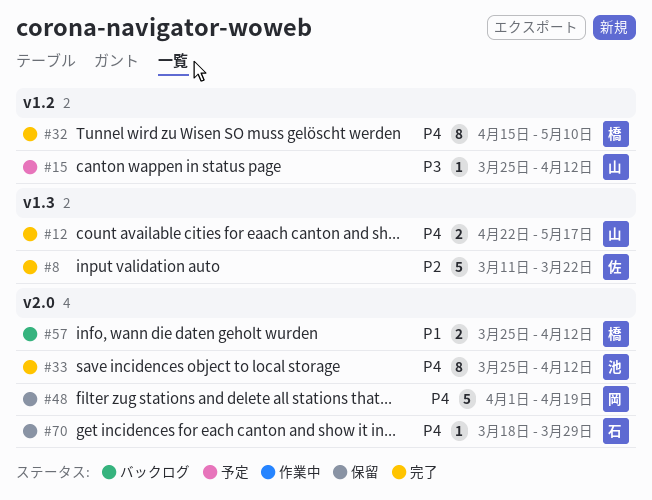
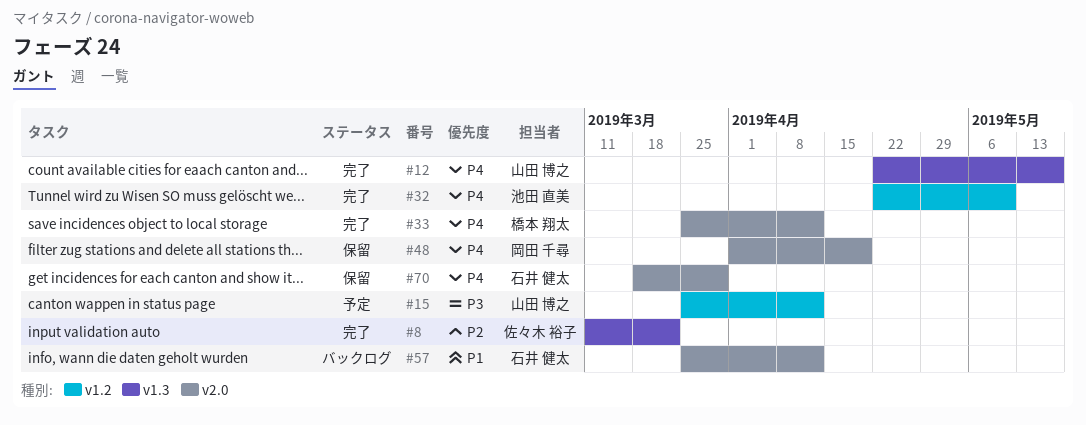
#32, owner: 橋本 翔太 -> 池田 直美
#32, start: Apr 15 -> Apr 22
#33, owner: 池田 直美 -> 橋本 翔太
#57, owner: 橋本 翔太 -> 石井 健太

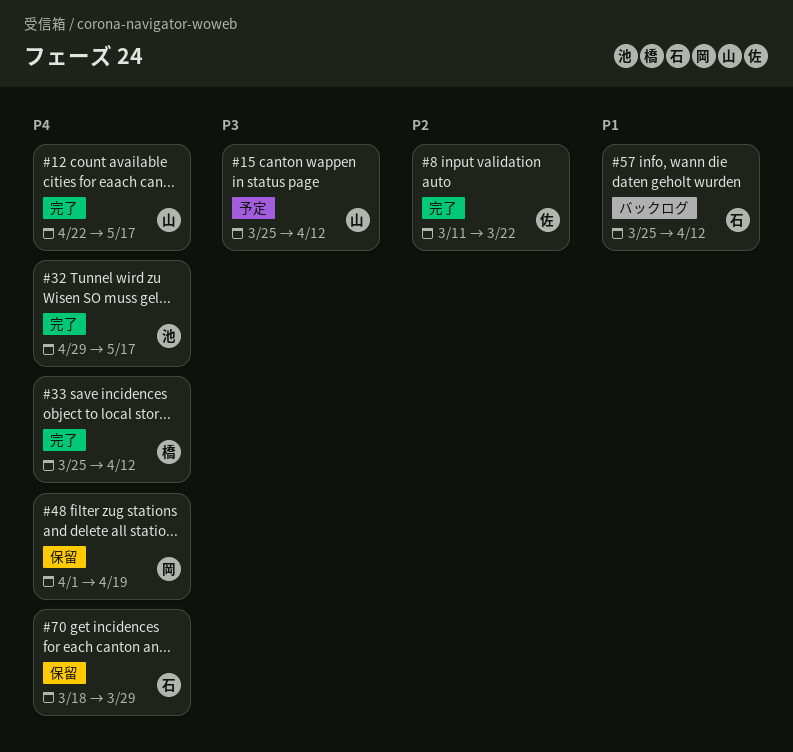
#32, start: Apr 22 -> Apr 29
#32, due: May 10 -> May 17

